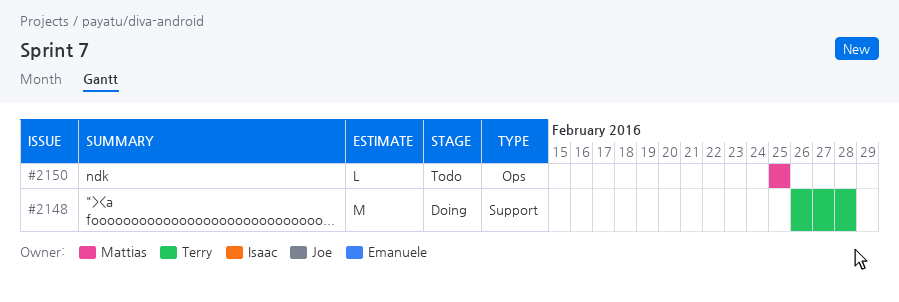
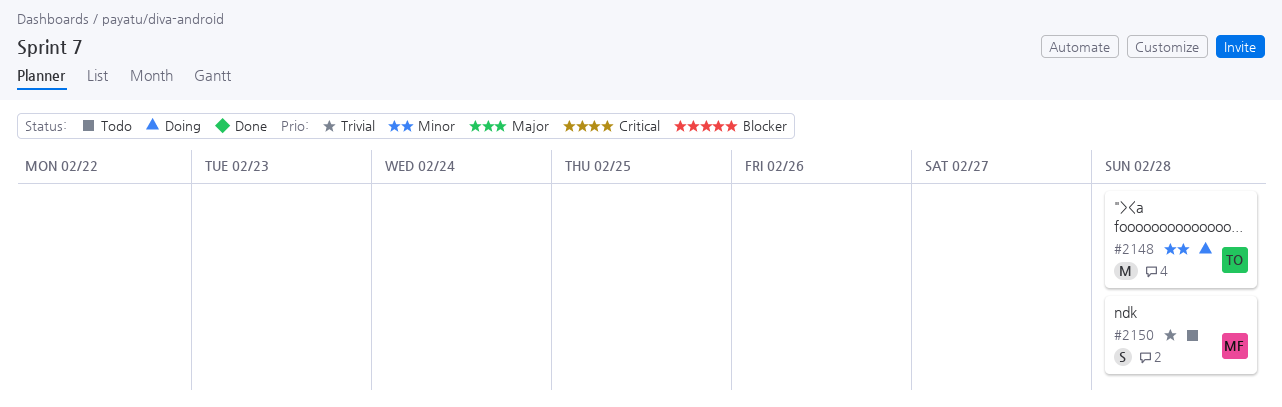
#2150, estimate: L -> S
#2150, due: Feb 25 -> Feb 28

